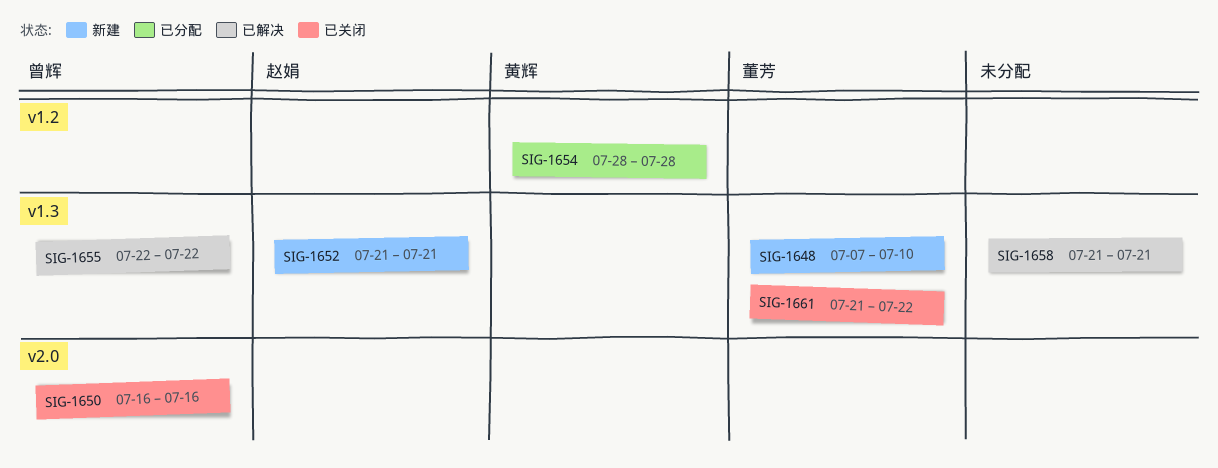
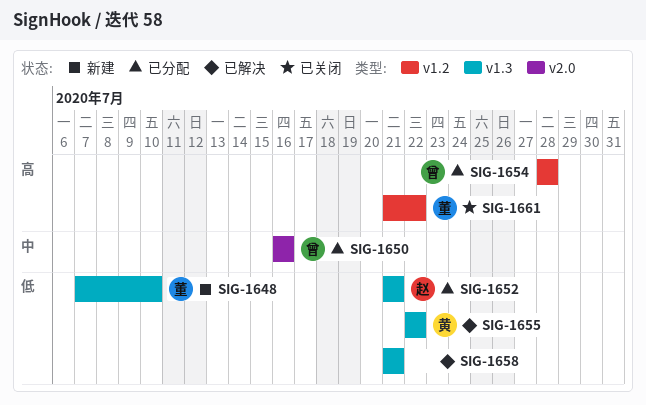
SIG-1650, status: 已关闭 -> 已分配
SIG-1652, status: 新建 -> 已分配
SIG-1654, owner: 黄辉 -> 曾辉
SIG-1655, owner: 曾辉 -> 黄辉
SIG-1661, label: v1.3 -> v1.2

